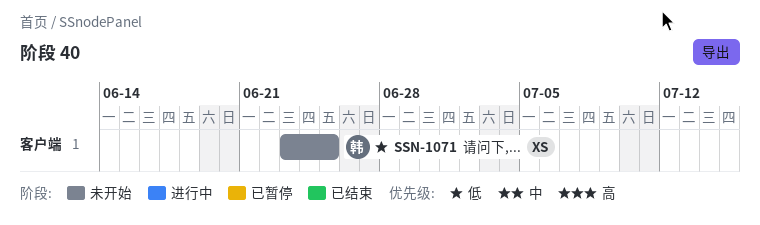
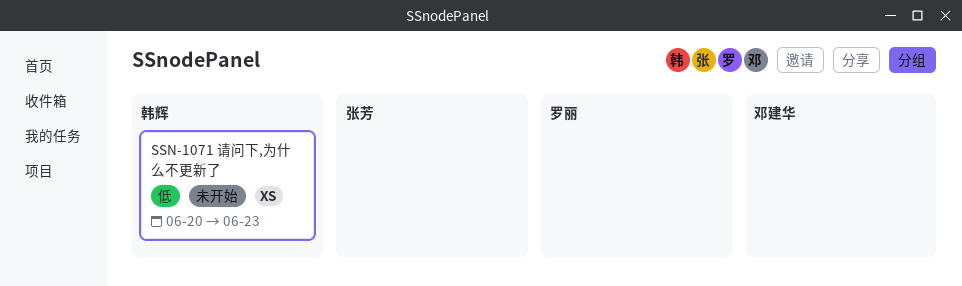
SSN-1071, start: Jun 23 -> Jun 20
SSN-1071, due: Jun 25 -> Jun 23

